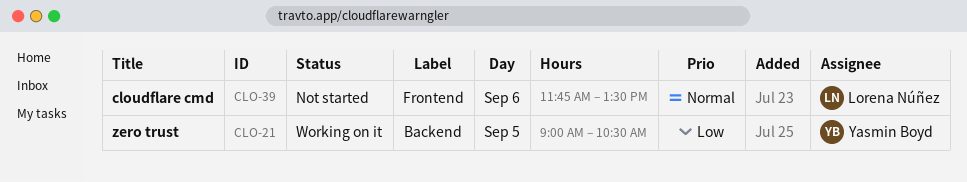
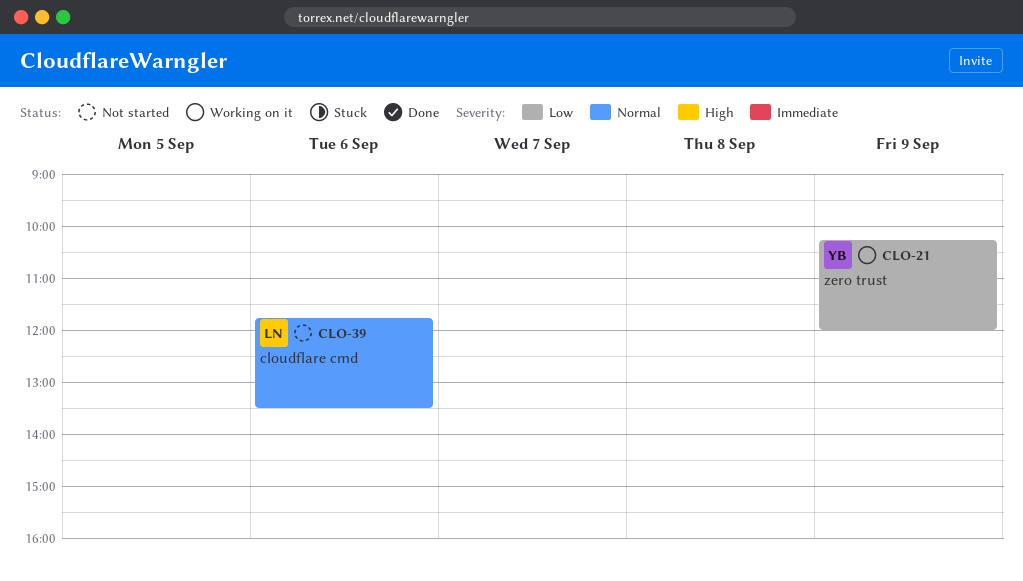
CLO-21, day: Sep 5 -> Sep 9
CLO-21, begins: 09:00 -> 10:15
CLO-21, ends: 10:30 -> 12:00

